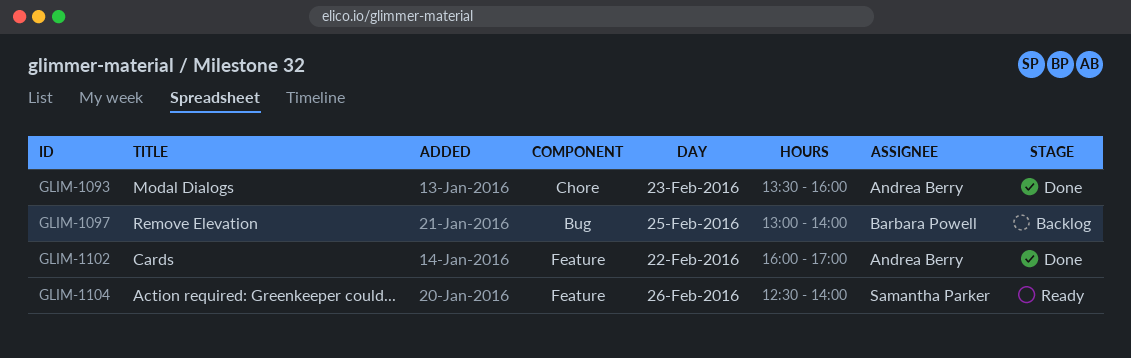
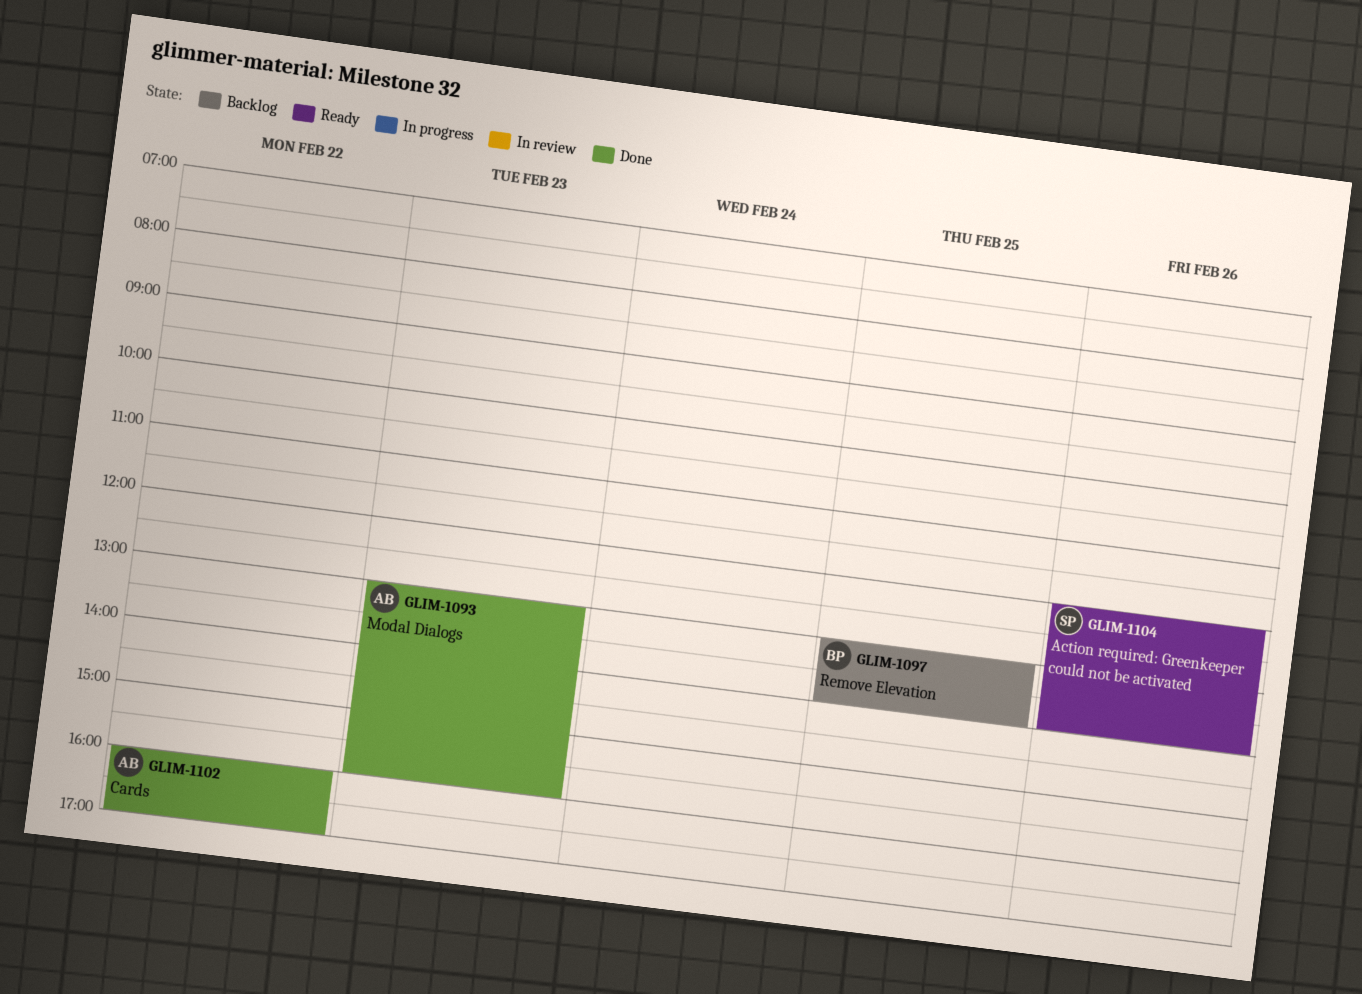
GLIM-1093, begins: 13:30 -> 13:00
GLIM-1104, begins: 12:30 -> 12:00

